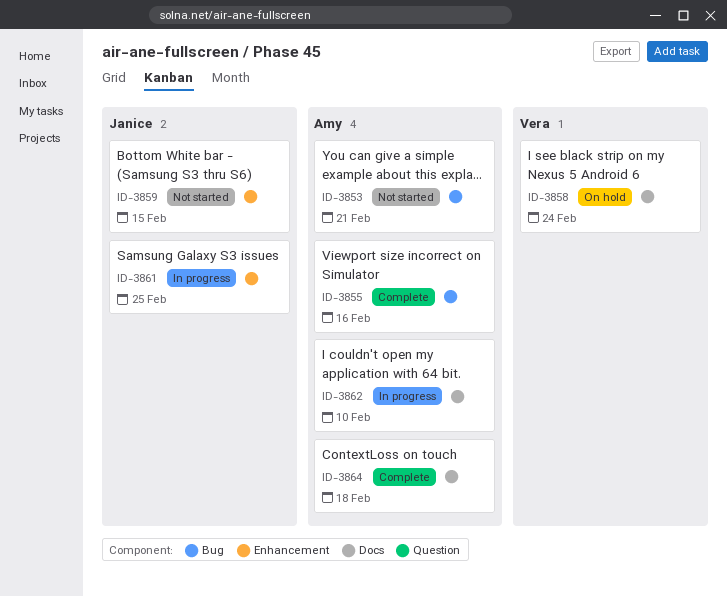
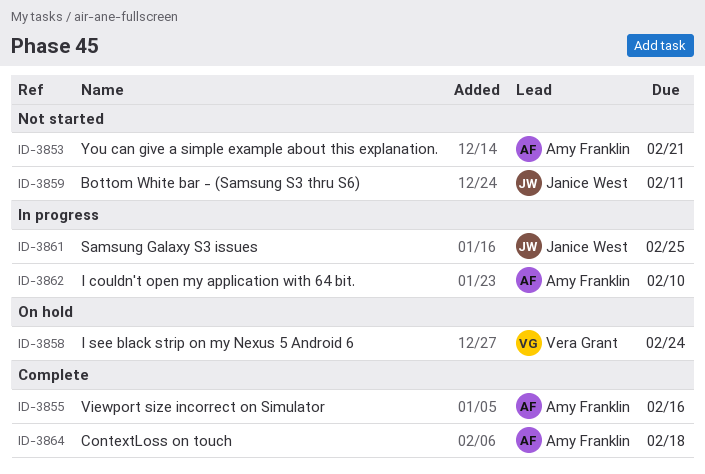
ID-3859, due: Feb 15 -> Feb 11

